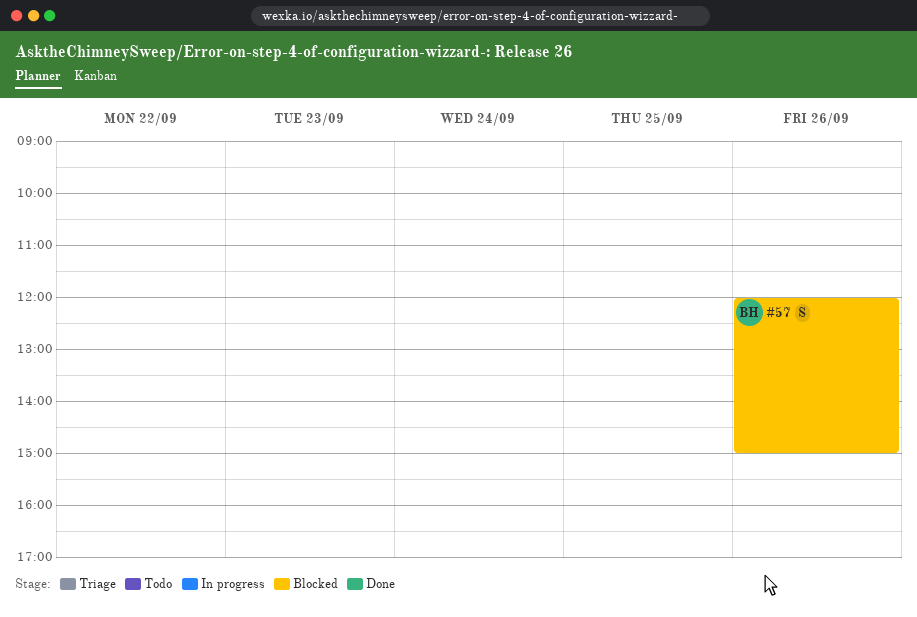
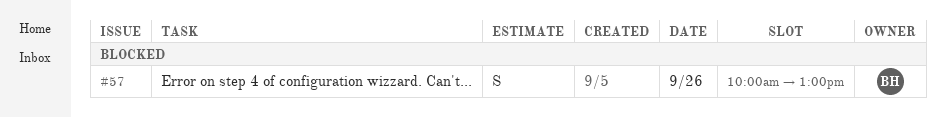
#57, begins: 12:00 -> 10:00
#57, ends: 15:00 -> 13:00

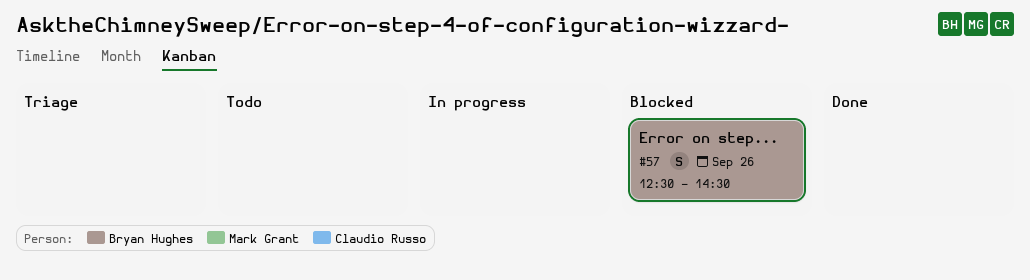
#57, begins: 10:00 -> 12:30
#57, ends: 13:00 -> 14:30

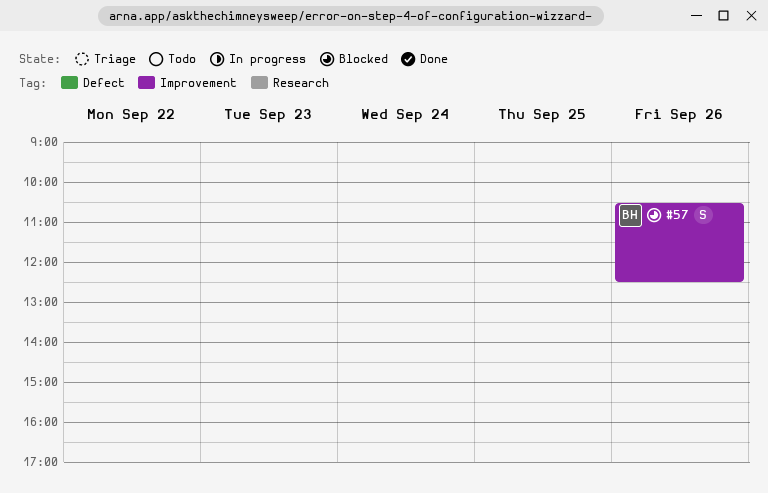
#57, begins: 12:30 -> 10:30
#57, ends: 14:30 -> 12:30

